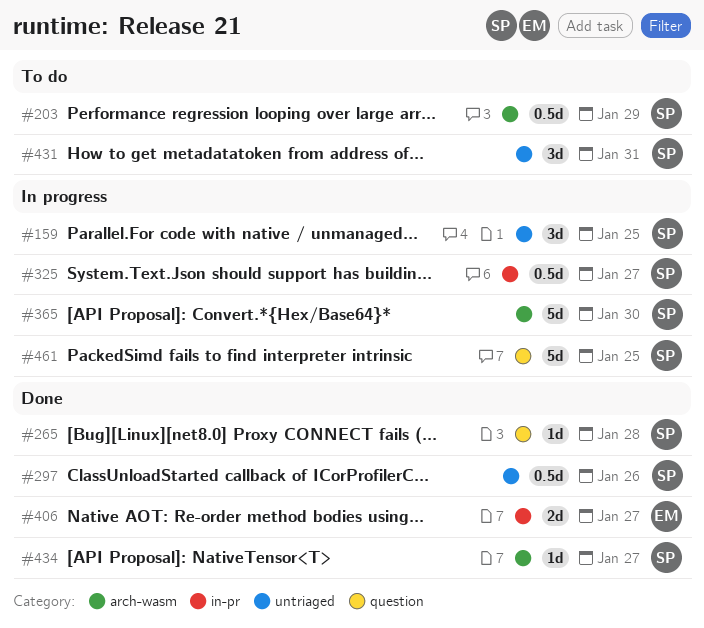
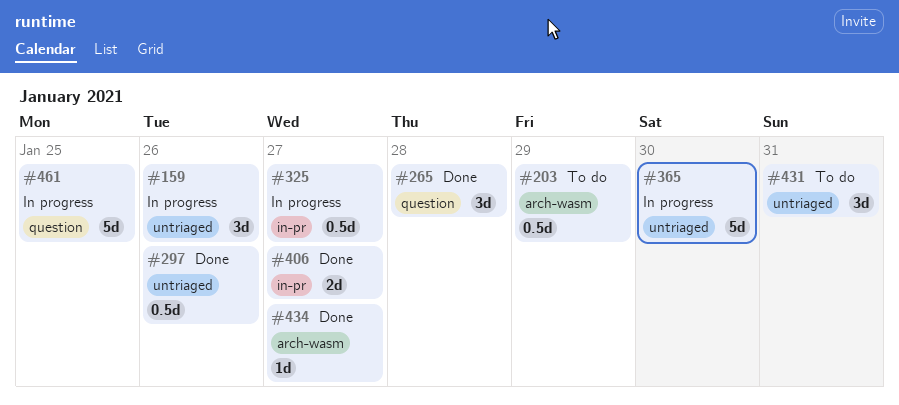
#159, due: Jan 25 -> Jan 26
#265, estimate: 1d -> 3d
#365, label: arch-wasm -> untriaged

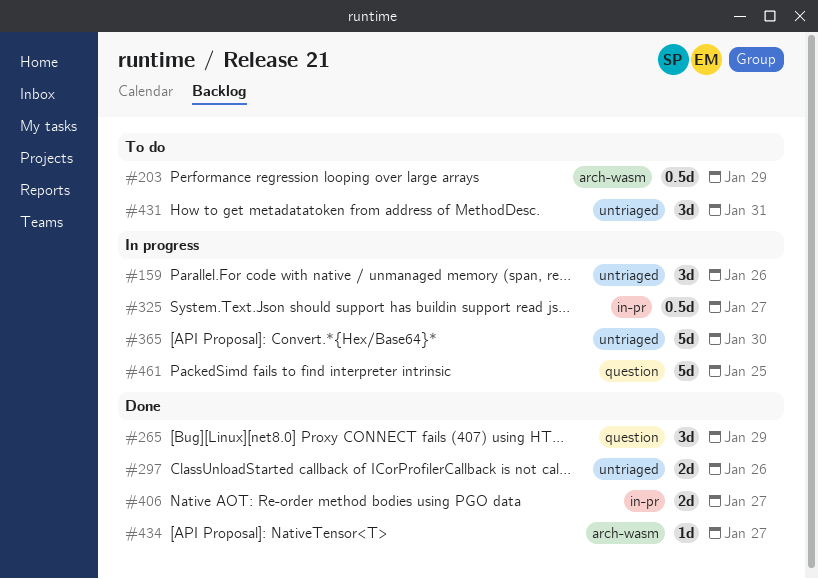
#265, due: Jan 28 -> Jan 29
#297, estimate: 0.5d -> 2d

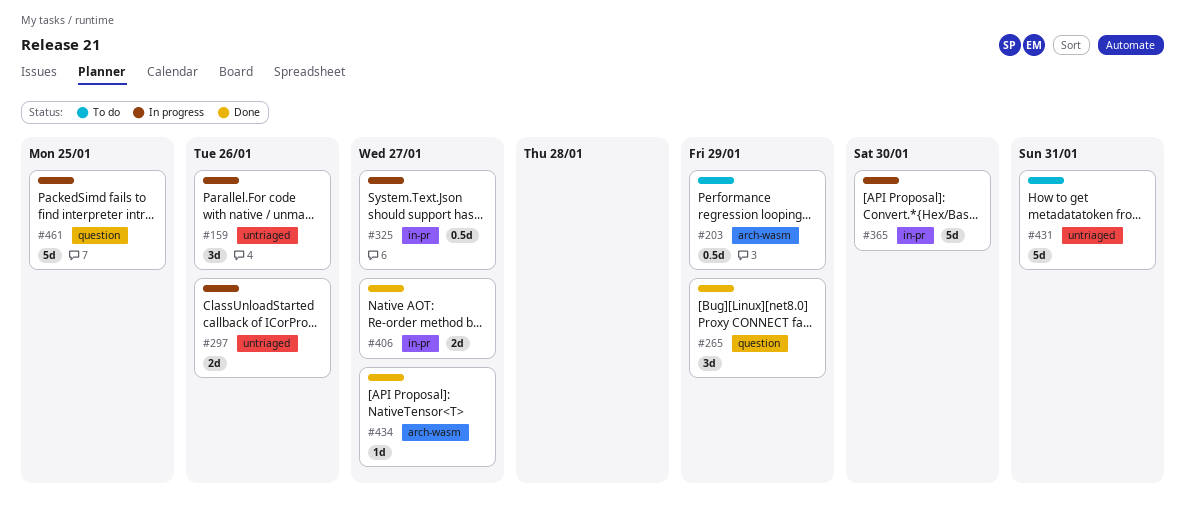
#297, status: Done -> In progress
#365, label: untriaged -> in-pr
#431, estimate: 3d -> 5d

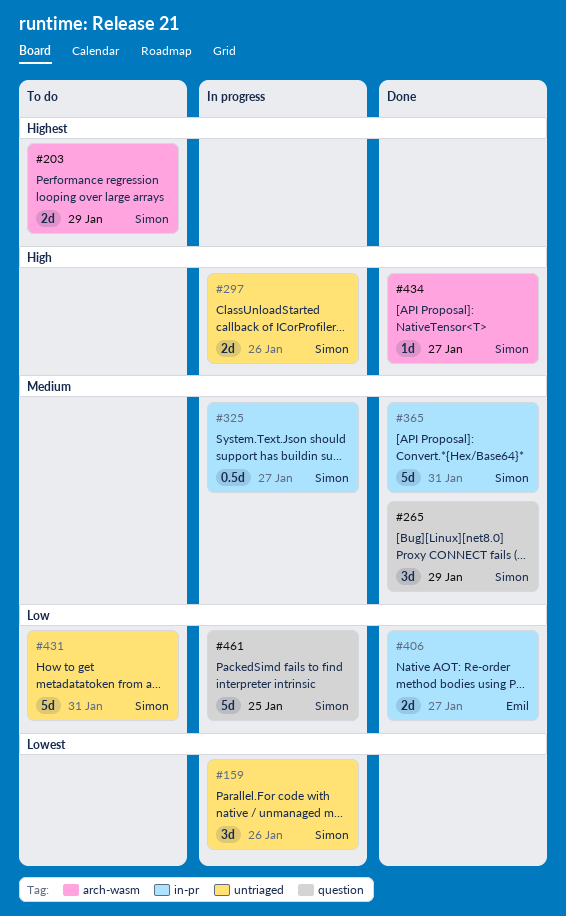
#203, estimate: 0.5d -> 2d
#365, status: In progress -> Done
#365, due: Jan 30 -> Jan 31

